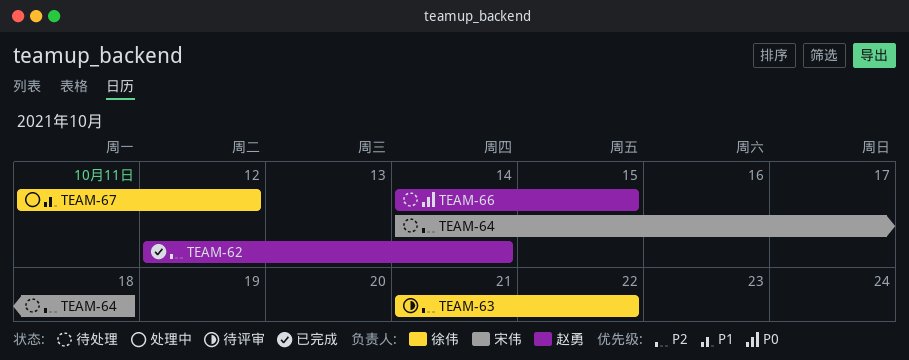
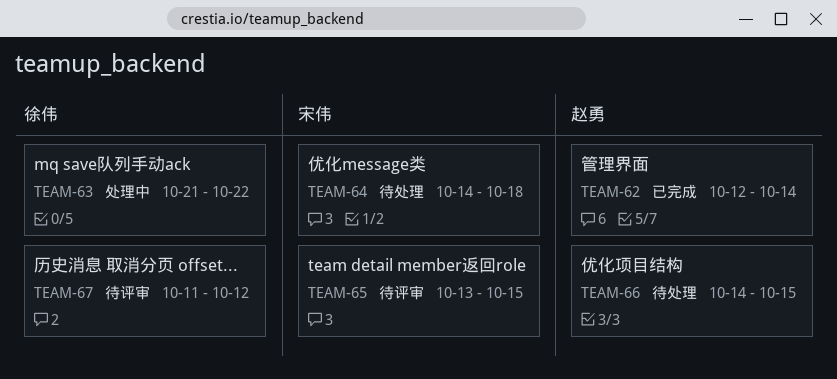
TEAM-63, status: 待评审 -> 处理中
TEAM-65: none -> present
TEAM-67, status: 处理中 -> 待评审

